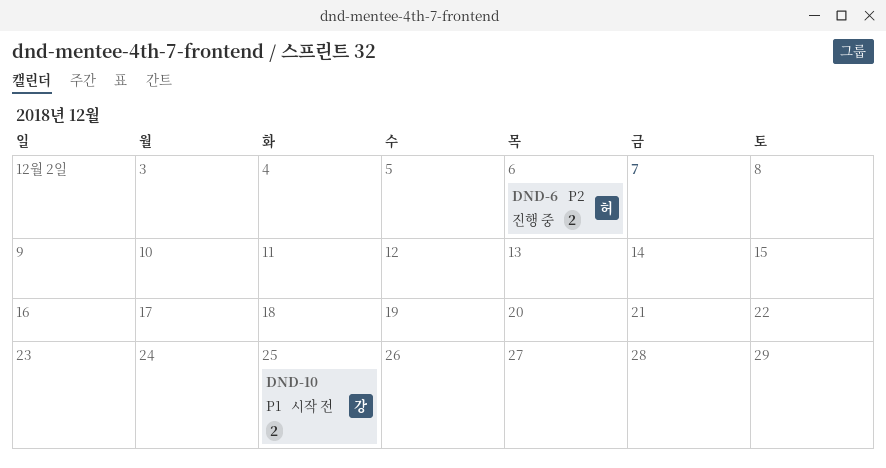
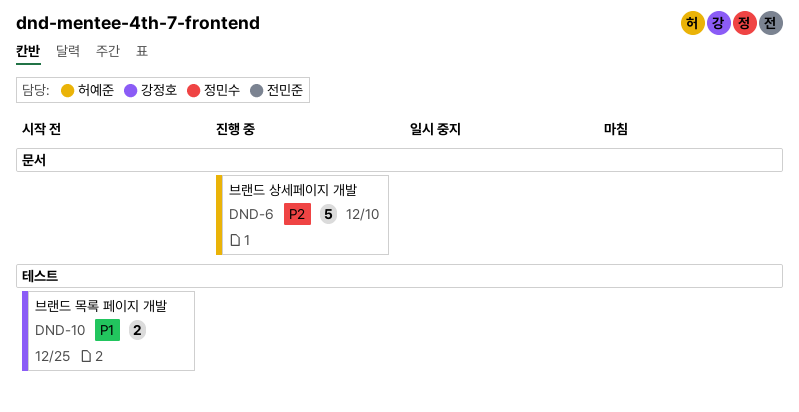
DND-6, estimate: 2 -> 5
DND-6, due: Dec 6 -> Dec 10

